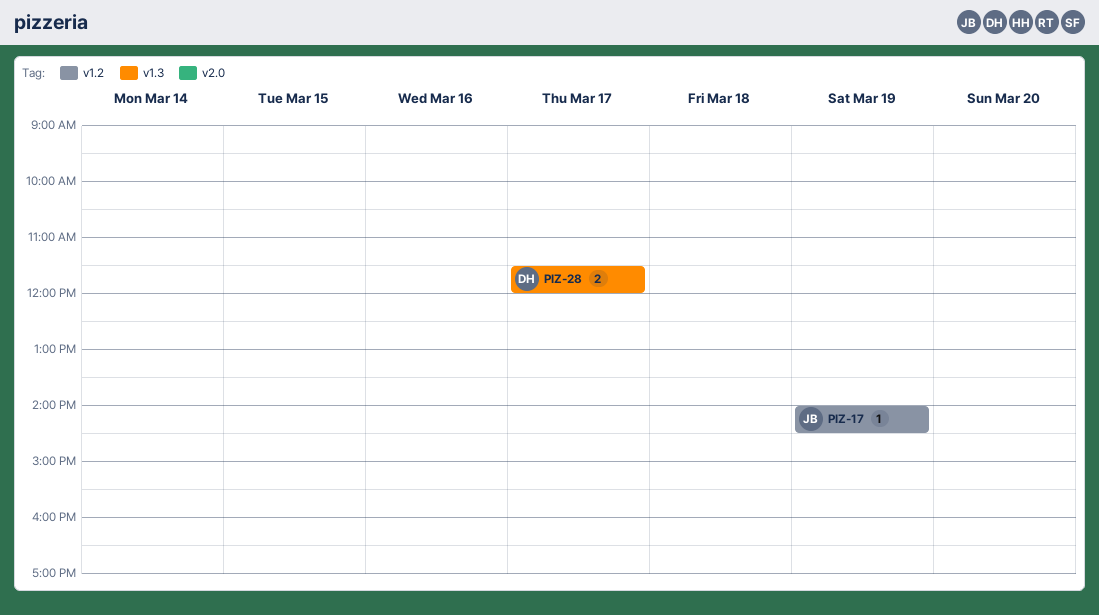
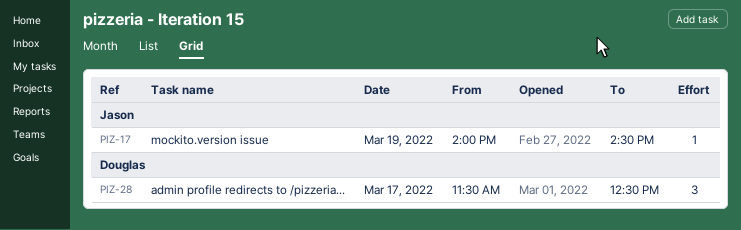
PIZ-28, estimate: 2 -> 3
PIZ-28, ends: 12:00 -> 12:30

